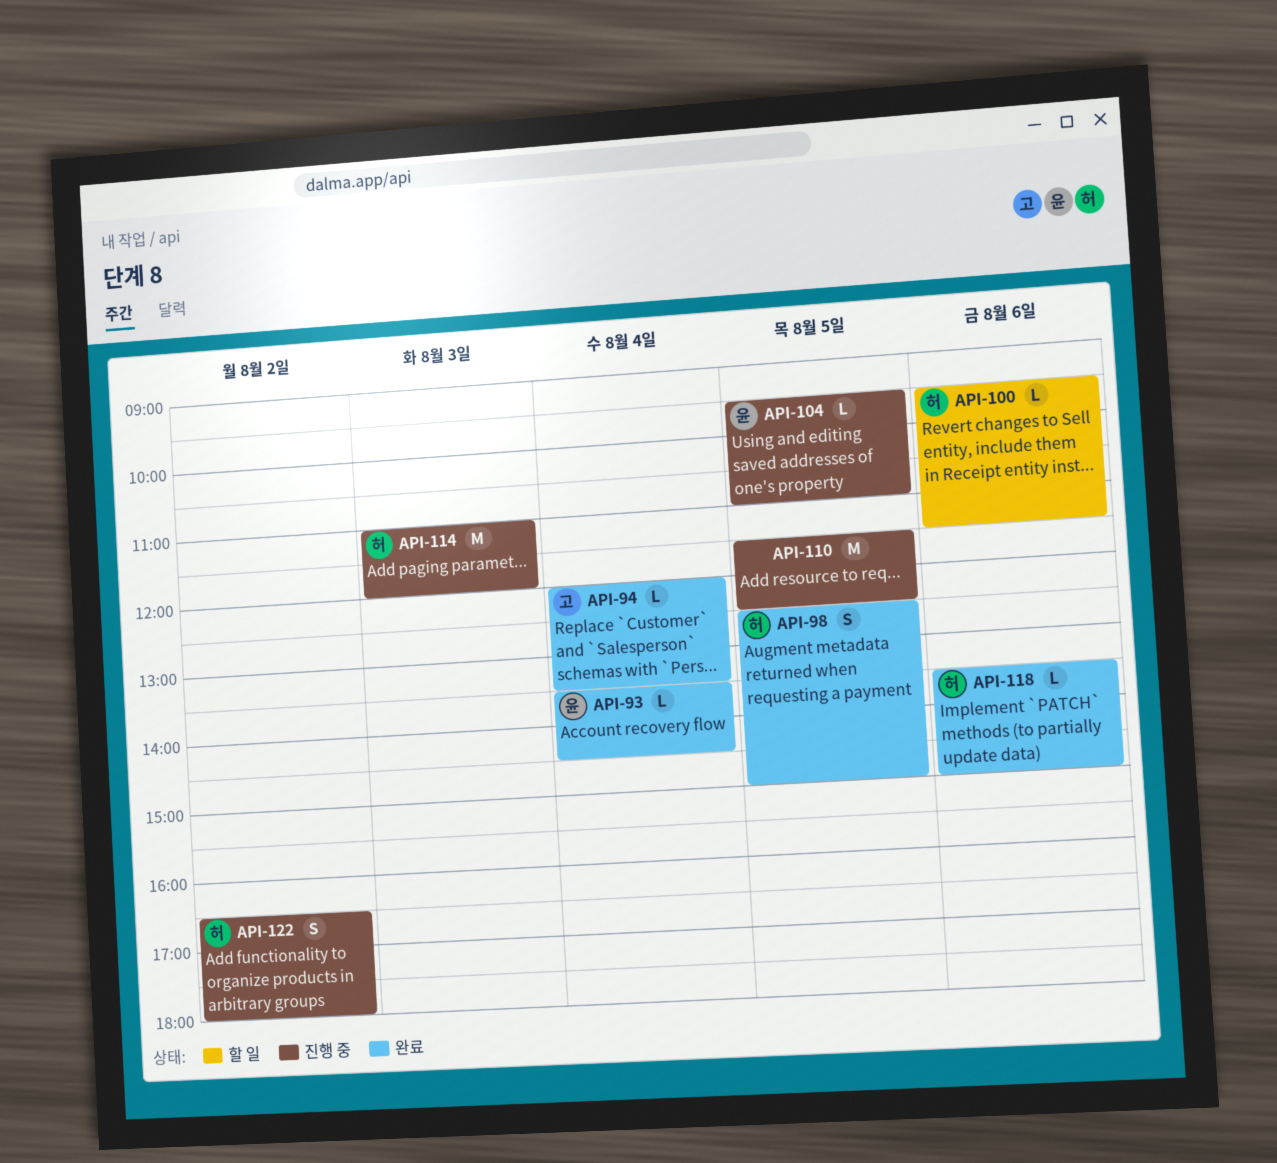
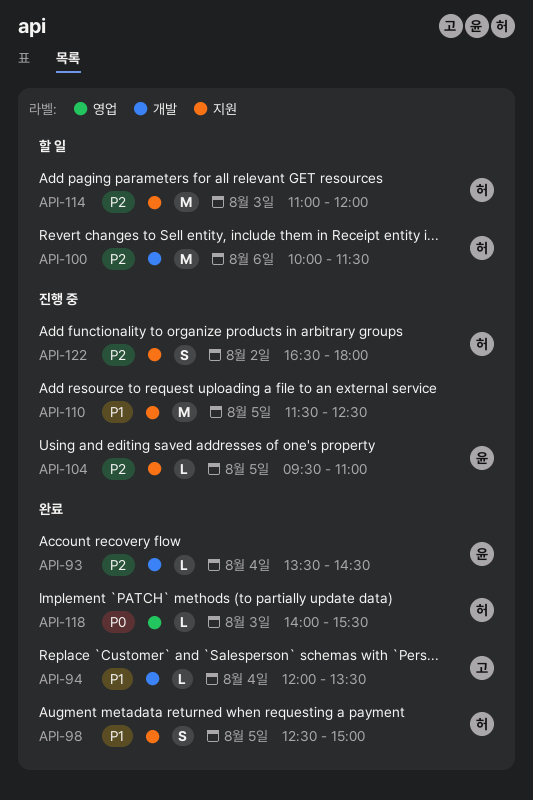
API-100, estimate: L -> M
API-100, begins: 09:30 -> 10:00
API-114, status: 진행 중 -> 할 일
API-118, day: Aug 6 -> Aug 3
API-118, begins: 13:30 -> 14:00
API-118, ends: 15:00 -> 15:30

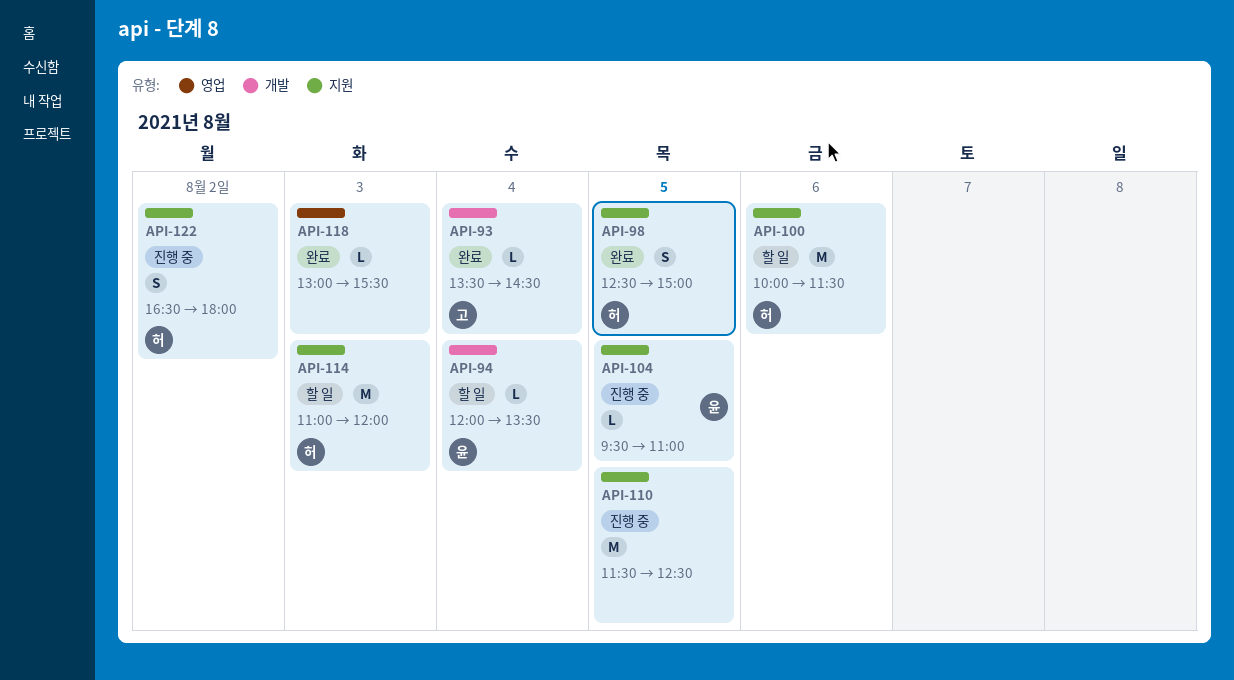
API-93, owner: 윤 -> 고
API-94, status: 완료 -> 할 일
API-94, owner: 고 -> 윤
API-100, label: 개발 -> 지원
API-118, owner: 허 -> none
API-118, begins: 14:00 -> 13:00

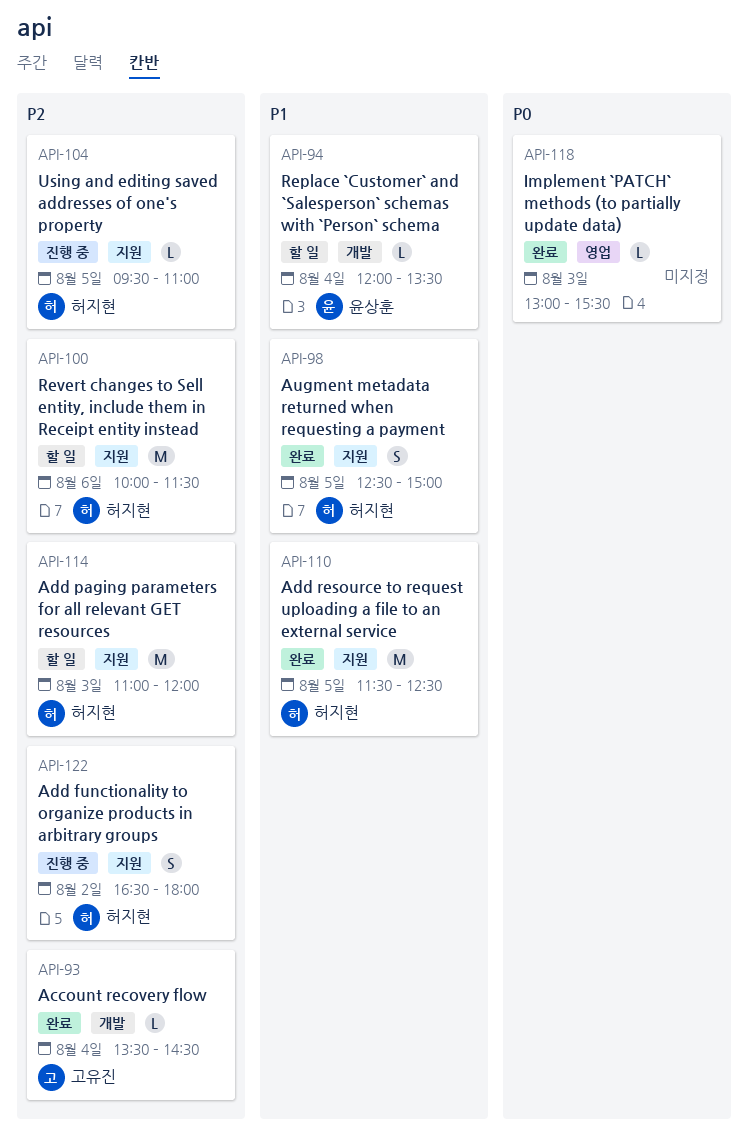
API-104, owner: 윤상훈 -> 허지현
API-110, status: 진행 중 -> 완료
API-110, owner: none -> 허지현

